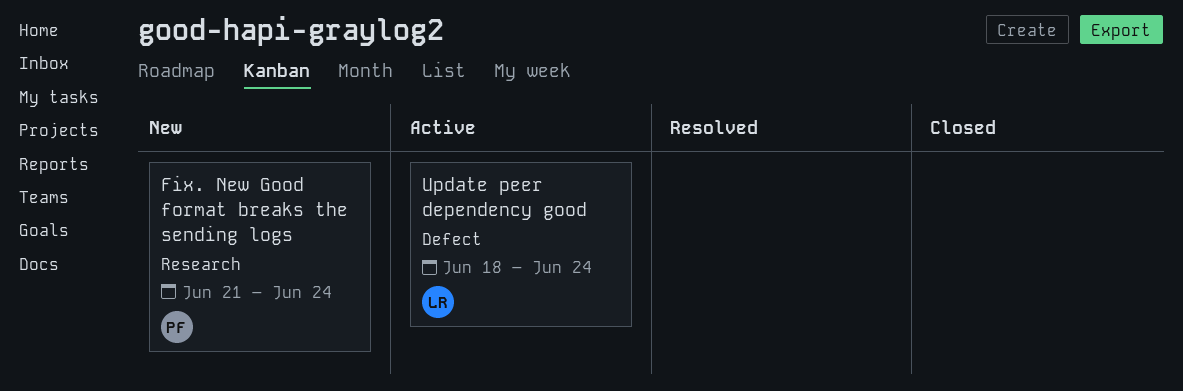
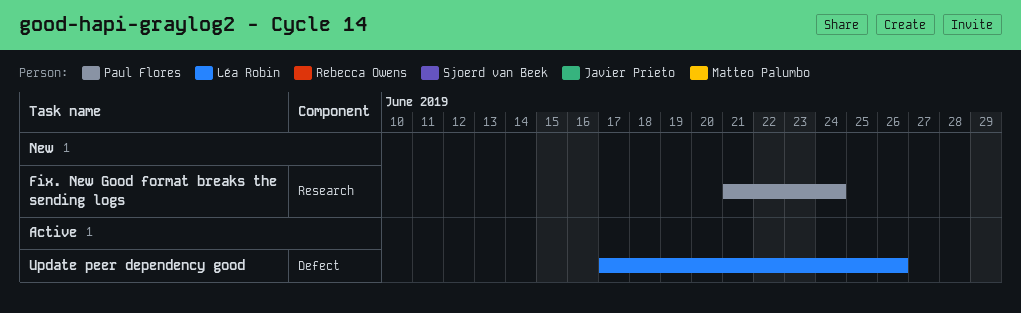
Update peer dependency good, start: Jun 18 -> Jun 17
Update peer dependency good, due: Jun 24 -> Jun 26

